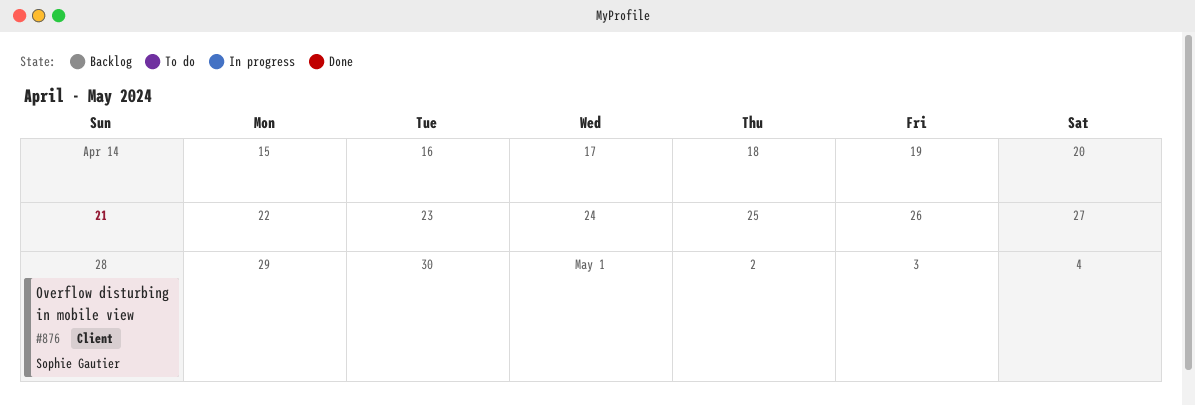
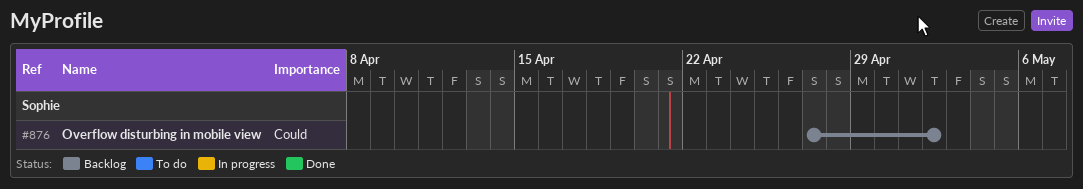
#876, due: Apr 28 -> May 2

